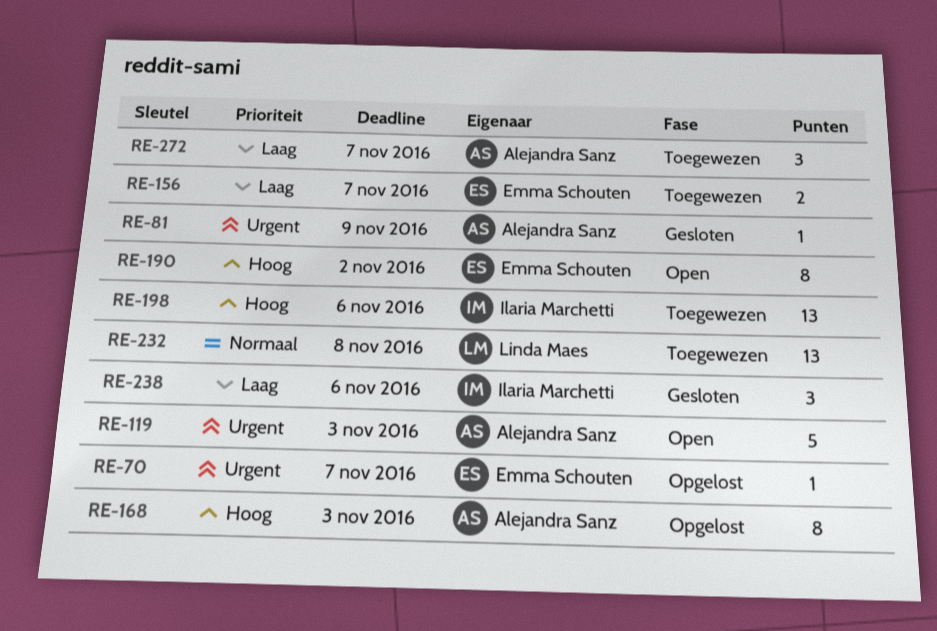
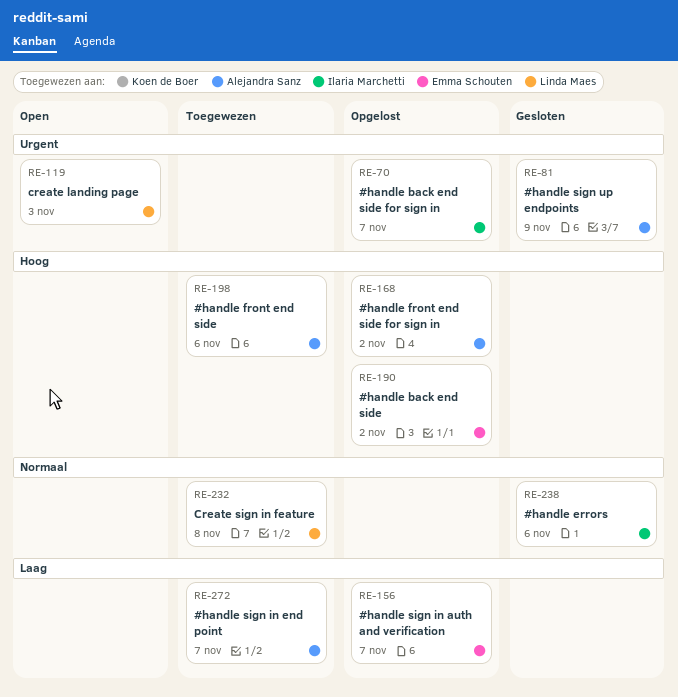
RE-70, owner: Emma Schouten -> Ilaria Marchetti
RE-119, owner: Alejandra Sanz -> Linda Maes
RE-156, status: Toegewezen -> Opgelost
RE-168, due: Nov 3 -> Nov 2
RE-190, status: Open -> Opgelost
RE-198, owner: Ilaria Marchetti -> Alejandra Sanz
RE-238, priority: Laag -> Normaal

